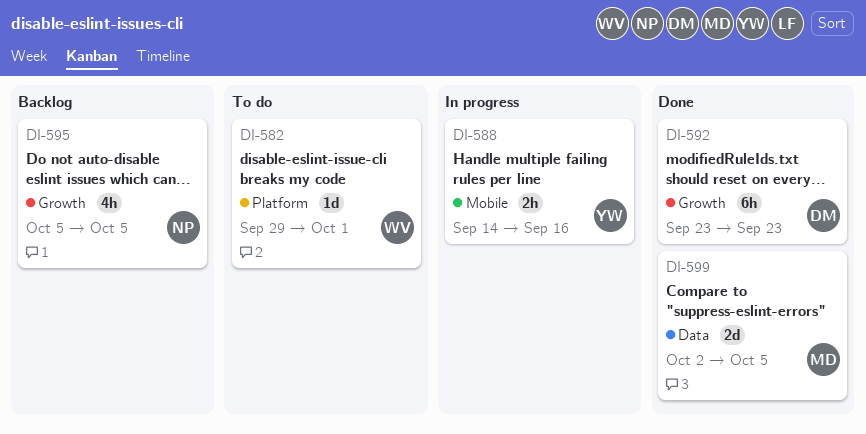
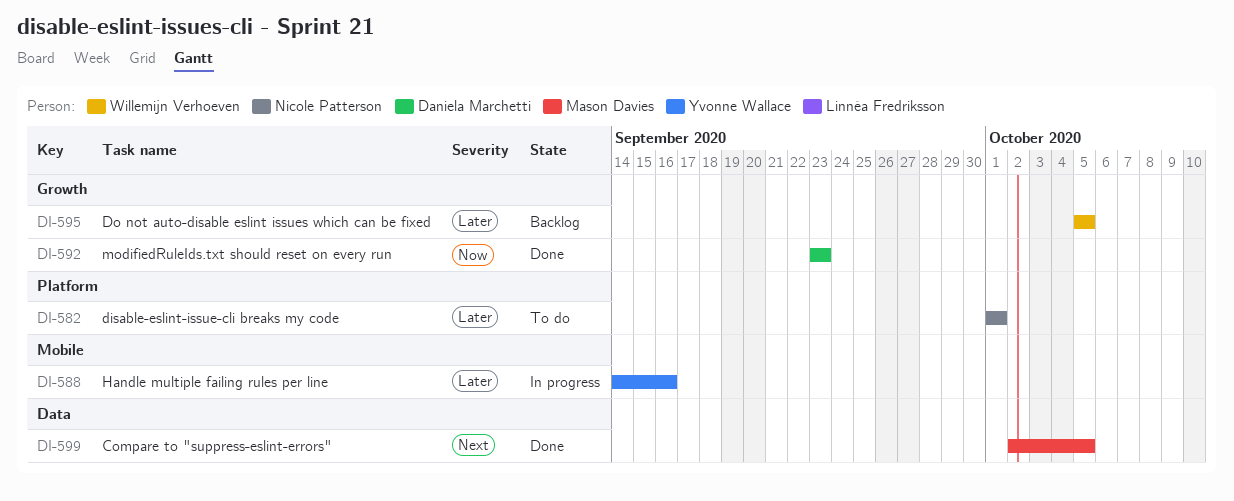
DI-582, owner: Willemijn Verhoeven -> Nicole Patterson
DI-582, start: Sep 29 -> Oct 1
DI-595, owner: Nicole Patterson -> Willemijn Verhoeven

